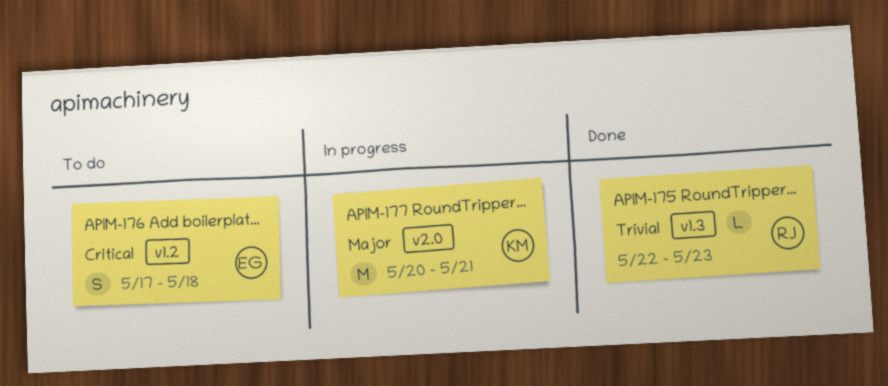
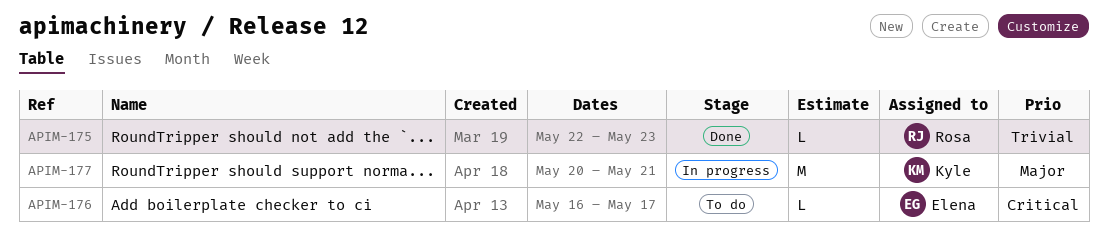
APIM-176, estimate: S -> L
APIM-176, start: May 17 -> May 16
APIM-176, due: May 18 -> May 17

